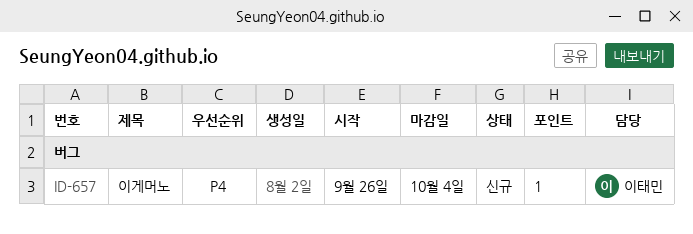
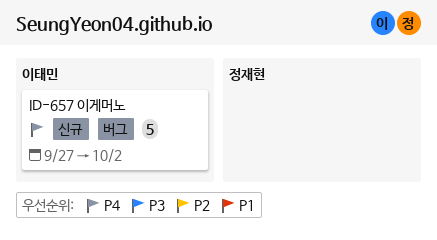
ID-657, estimate: 1 -> 5
ID-657, start: Sep 26 -> Sep 27
ID-657, due: Oct 4 -> Oct 2

